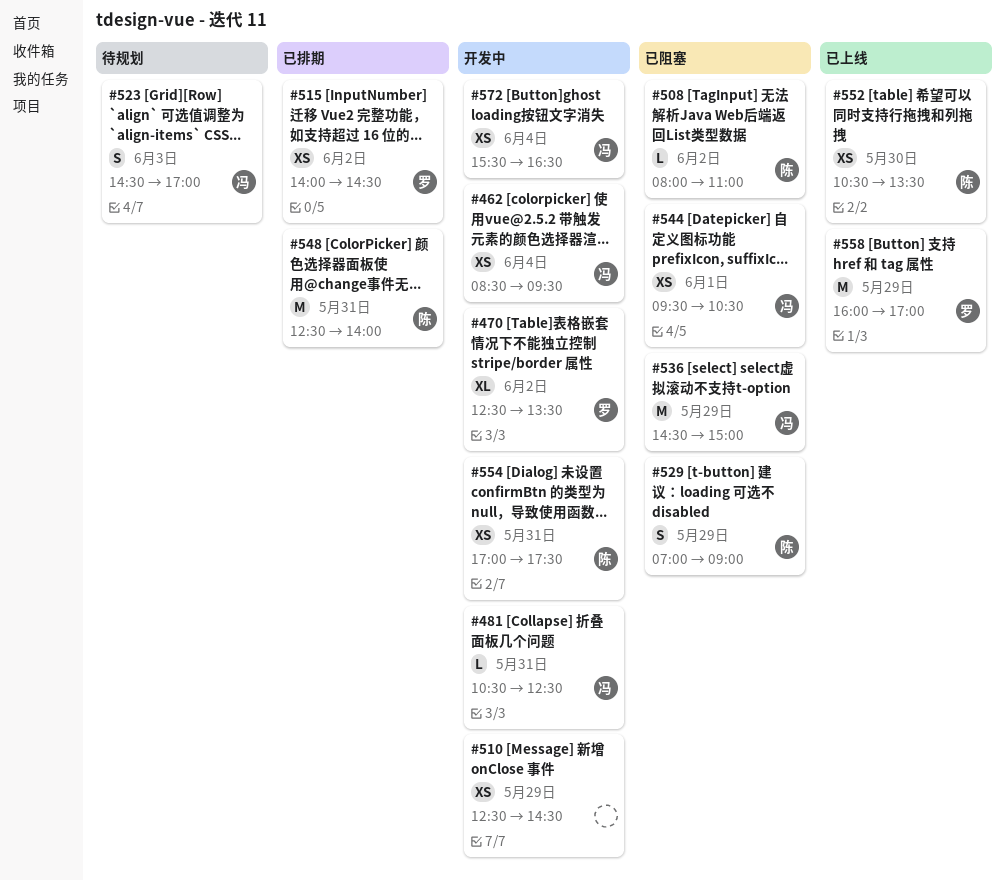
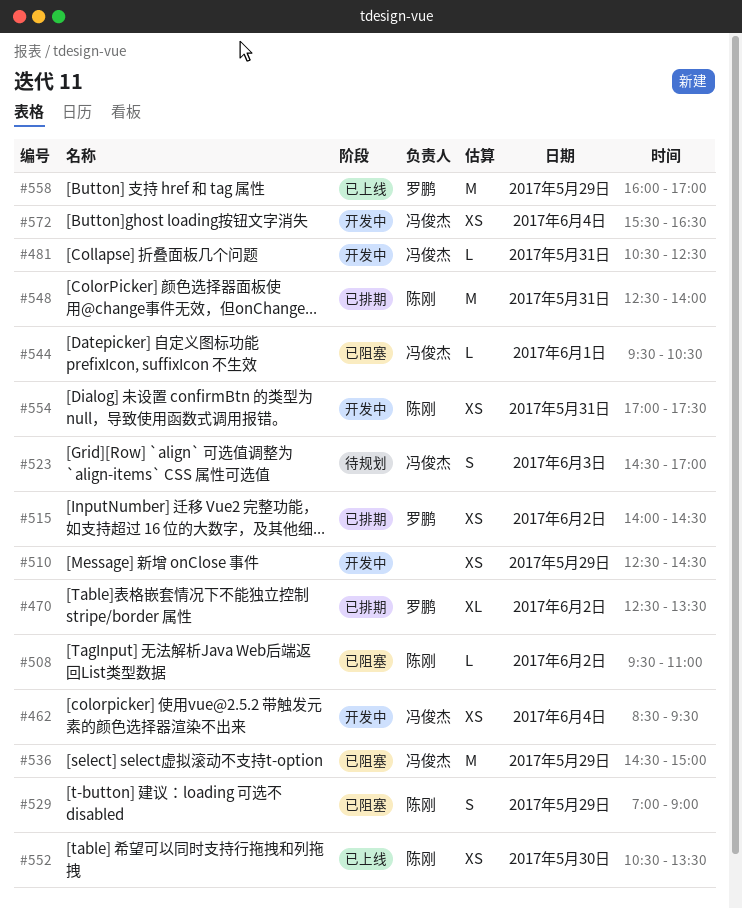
#470, status: 开发中 -> 已排期
#508, begins: 08:00 -> 09:30
#544, estimate: XS -> L

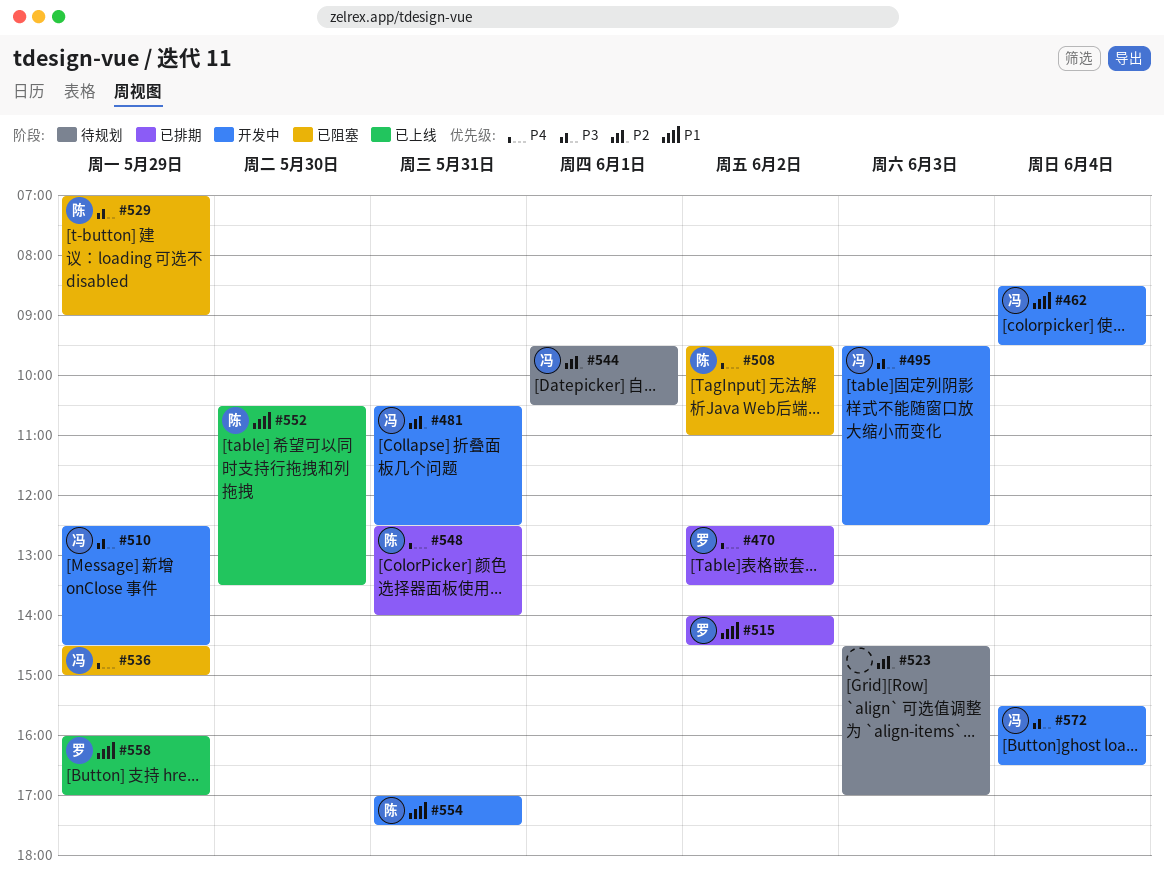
#495: none -> present
#510, owner: none -> 冯俊杰
#523, owner: 冯俊杰 -> none
#544, status: 已阻塞 -> 待规划

